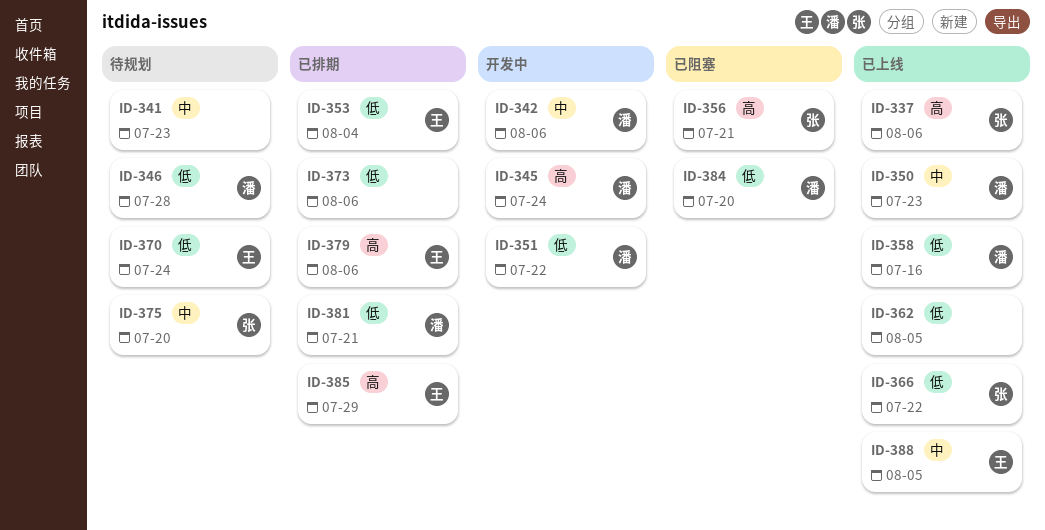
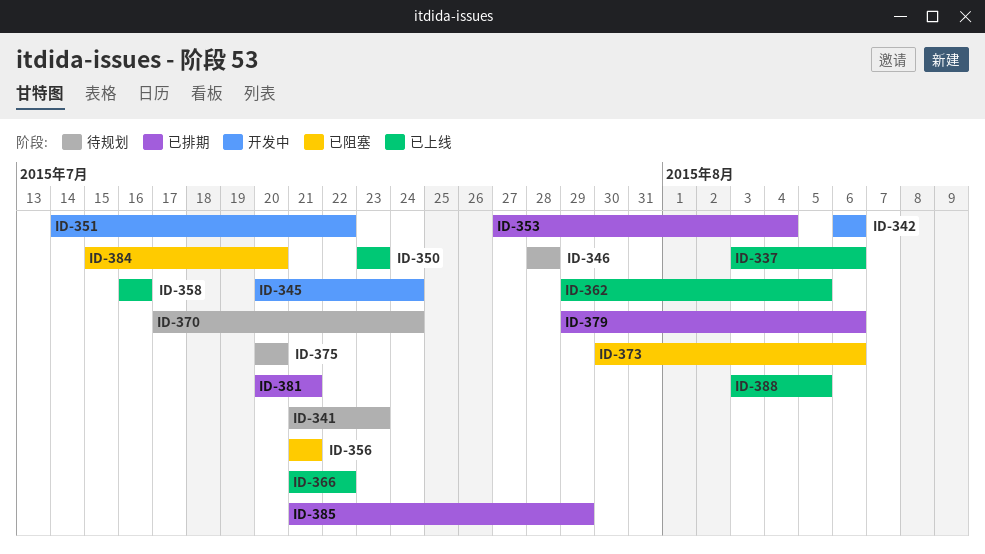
ID-373, status: 已排期 -> 已阻塞

